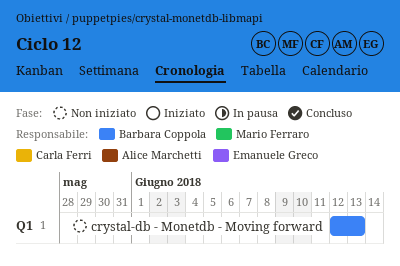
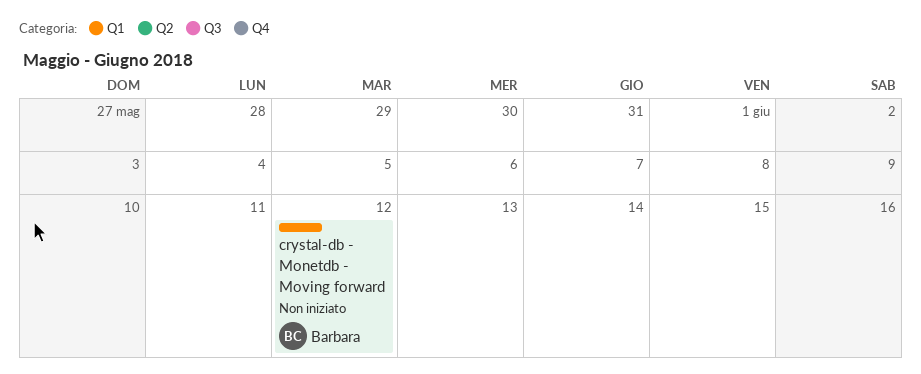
crystal-db - Monetdb - Moving forward, due: Jun 13 -> Jun 12

